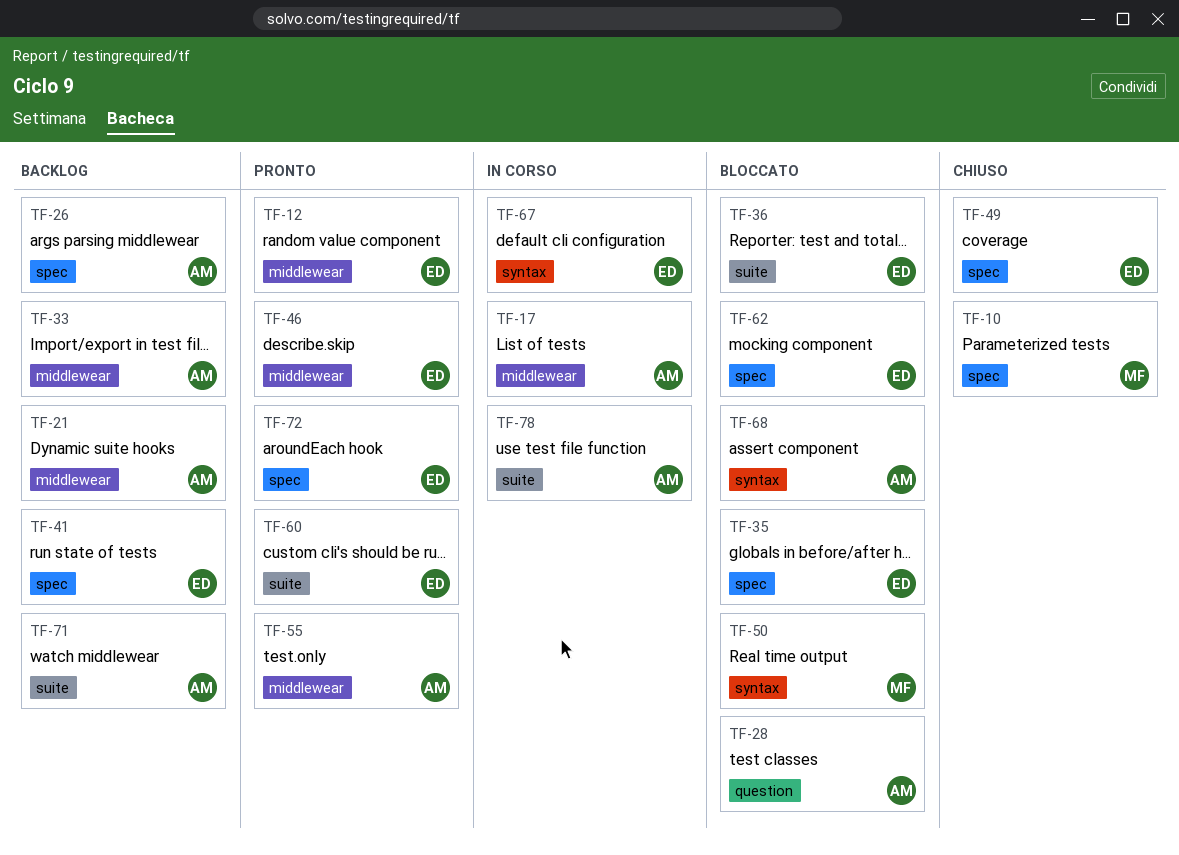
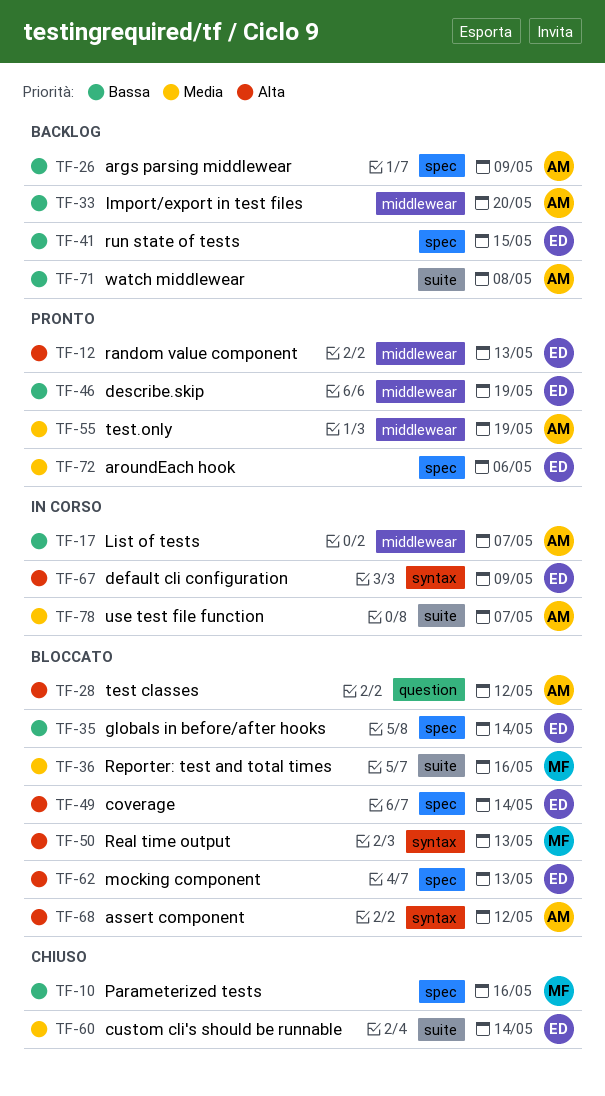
TF-21: present -> none
TF-36, owner: ED -> MF
TF-49, status: Chiuso -> Bloccato
TF-60, status: Pronto -> Chiuso

